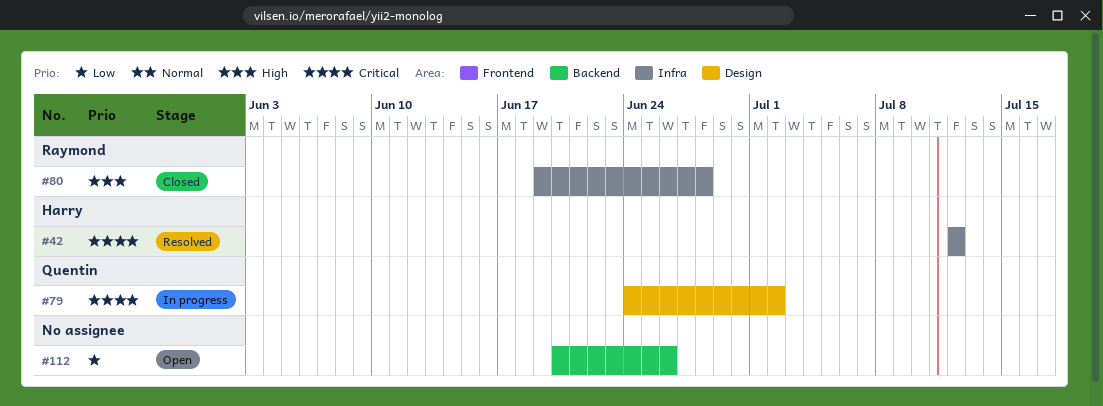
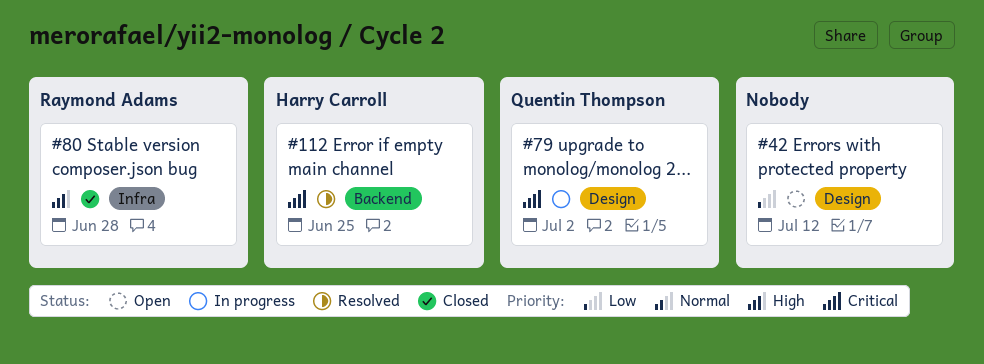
#42, status: Resolved -> Open
#42, owner: Harry Carroll -> none
#42, priority: Critical -> Low
#42, label: Infra -> Design
#112, status: Open -> Resolved
#112, owner: none -> Harry Carroll
#112, priority: Low -> Critical
#112, due: Jun 26 -> Jun 25

